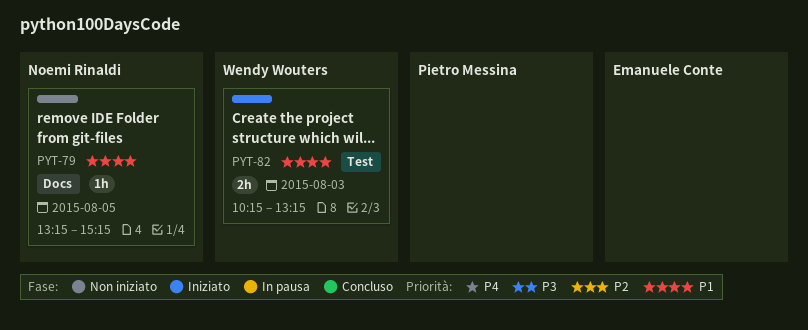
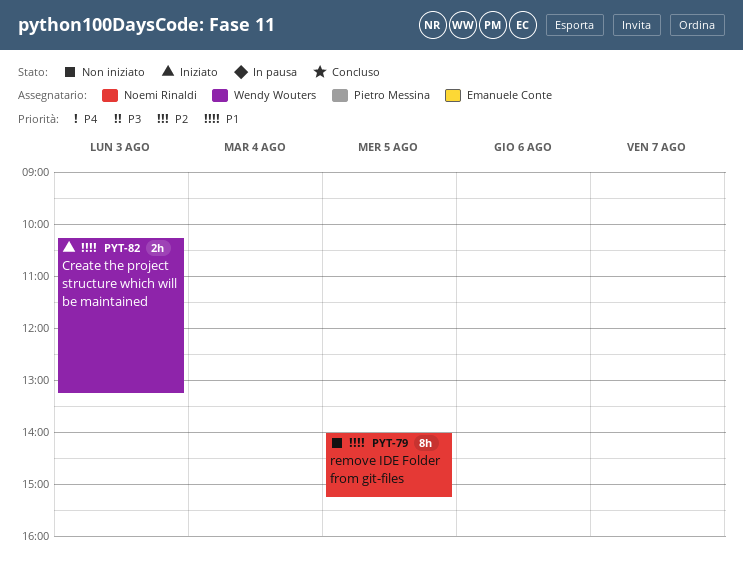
PYT-79, estimate: 1h -> 8h
PYT-79, begins: 13:15 -> 14:00

